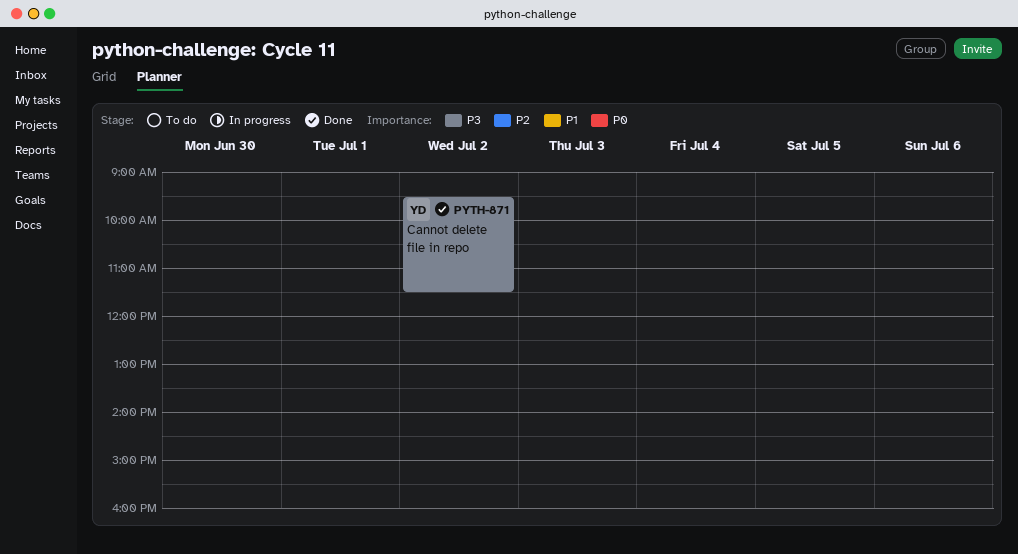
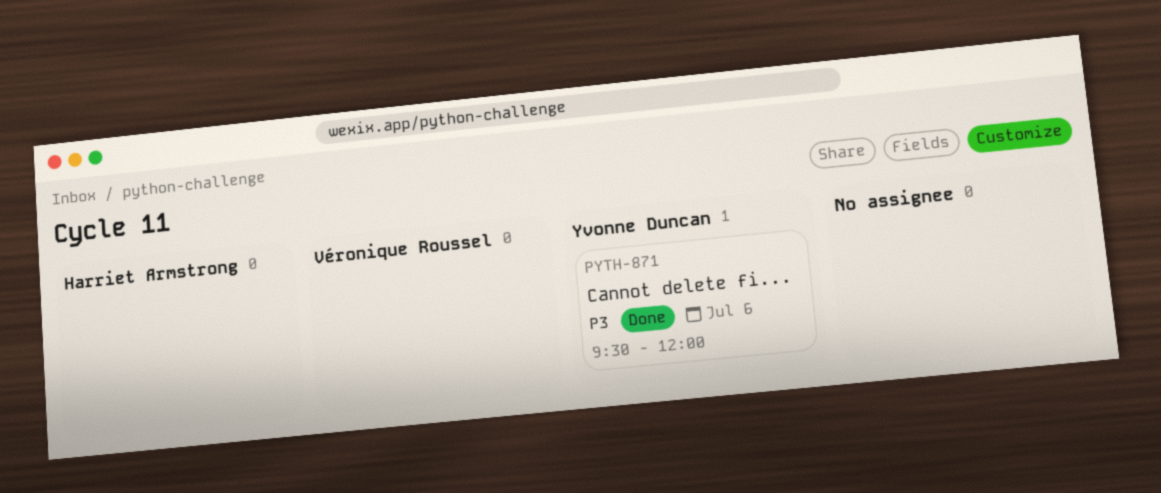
PYTH-871, day: Jul 2 -> Jul 6
PYTH-871, ends: 11:30 -> 12:00

